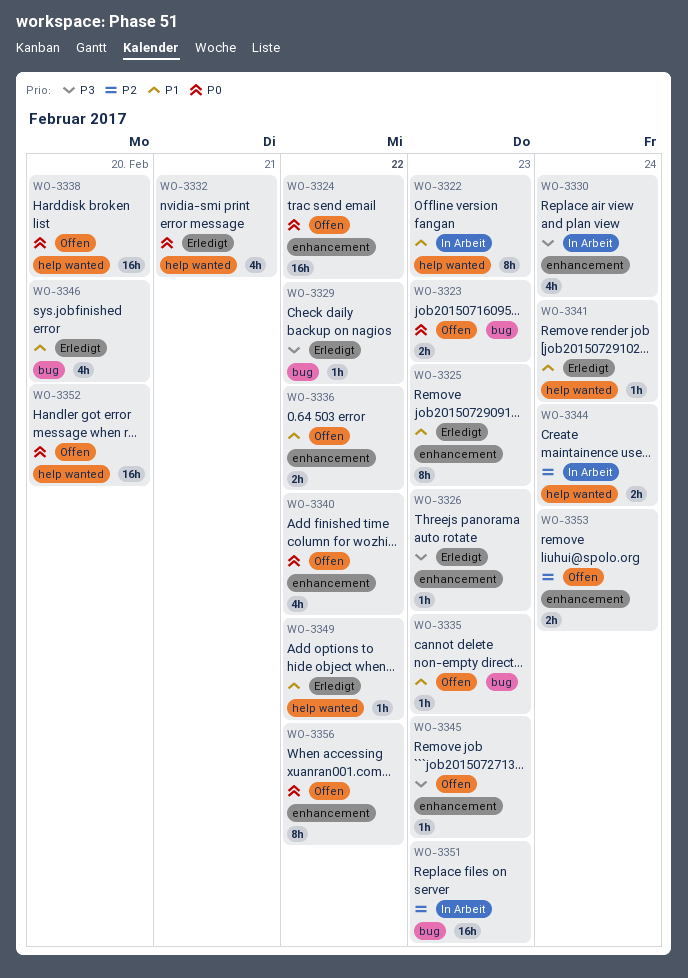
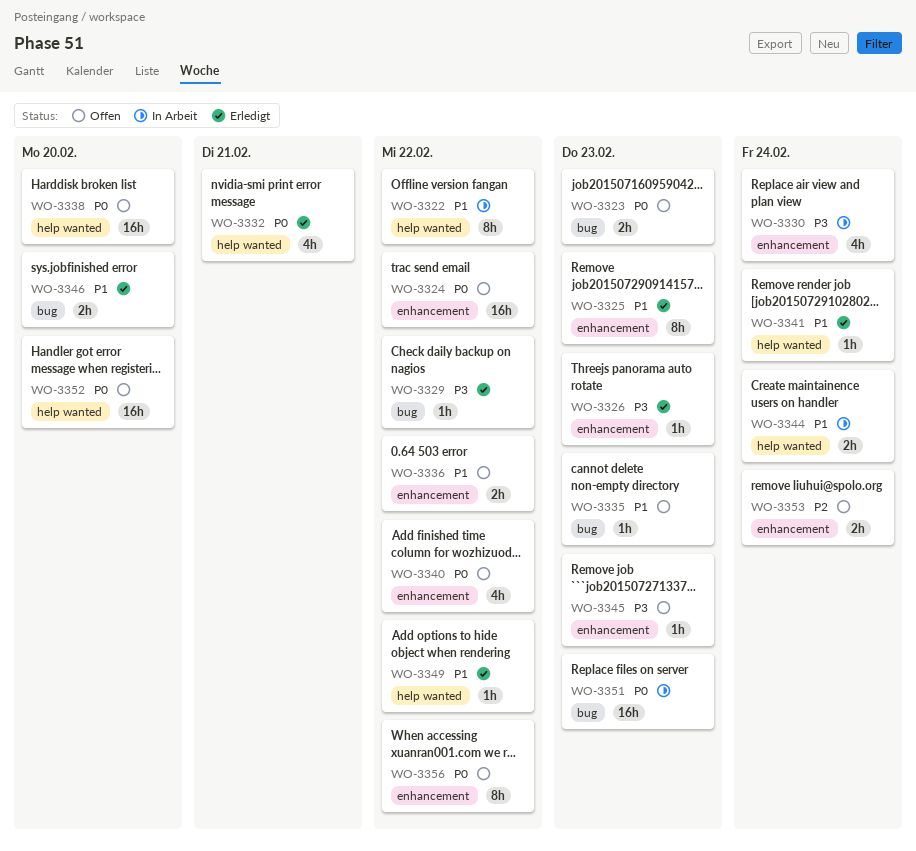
WO-3322, due: Feb 23 -> Feb 22
WO-3344, priority: P2 -> P1
WO-3346, estimate: 4h -> 2h
WO-3351, priority: P2 -> P0

